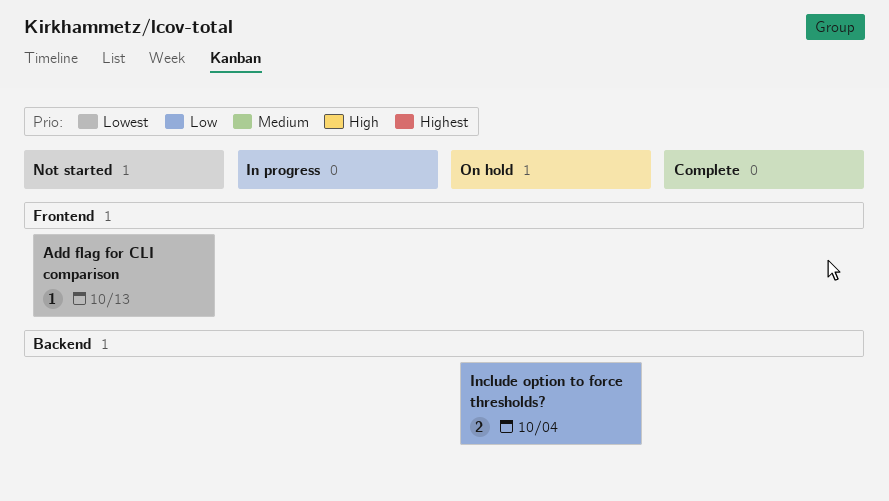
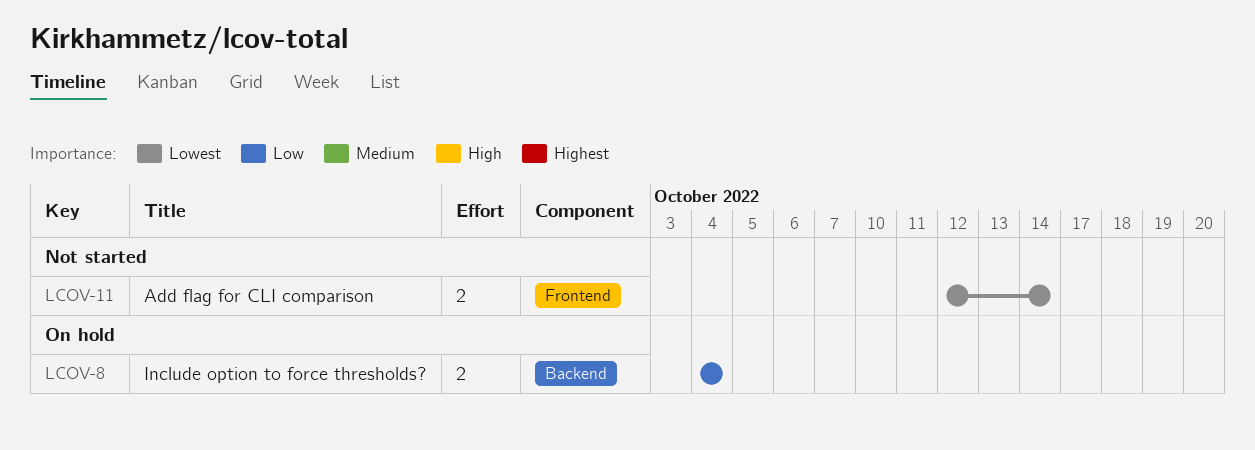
Add flag for CLI comparison, estimate: 1 -> 2
Add flag for CLI comparison, due: Oct 13 -> Oct 14

